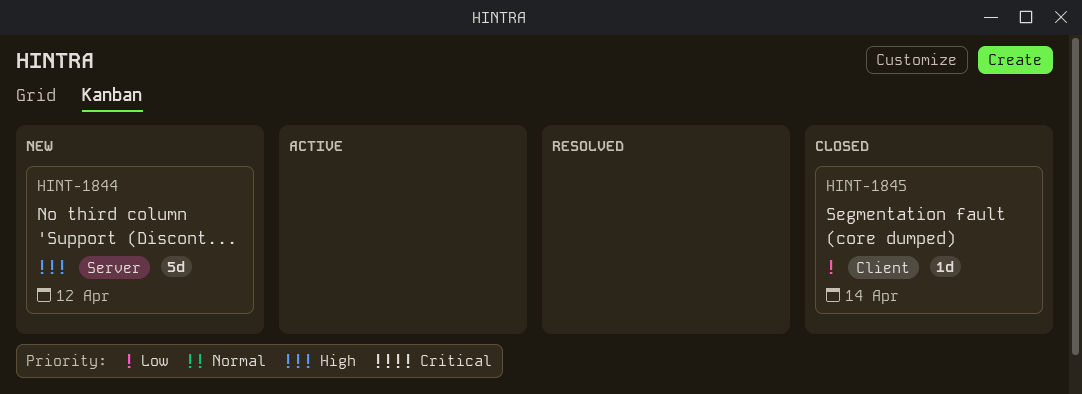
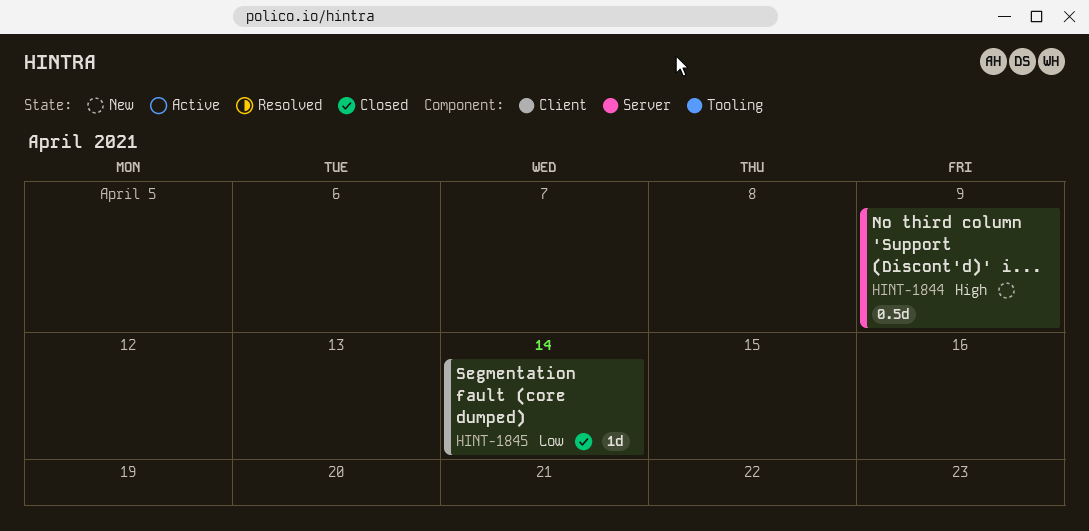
HINT-1844, estimate: 5d -> 0.5d
HINT-1844, due: Apr 12 -> Apr 9

